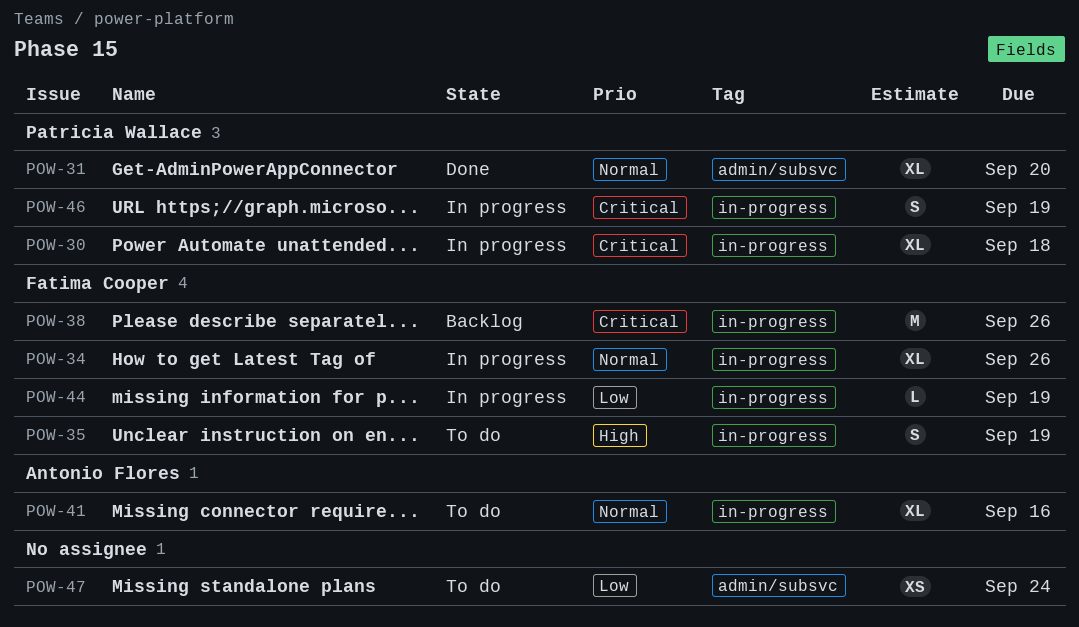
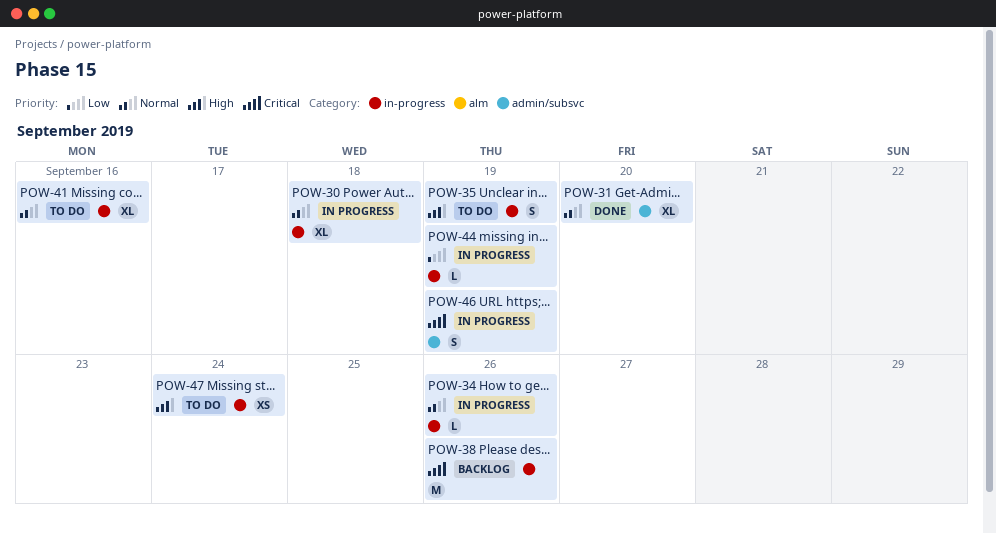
POW-30, priority: Critical -> Normal
POW-34, estimate: XL -> L
POW-46, label: in-progress -> admin/subsvc
POW-47, priority: Low -> High
POW-47, label: admin/subsvc -> in-progress

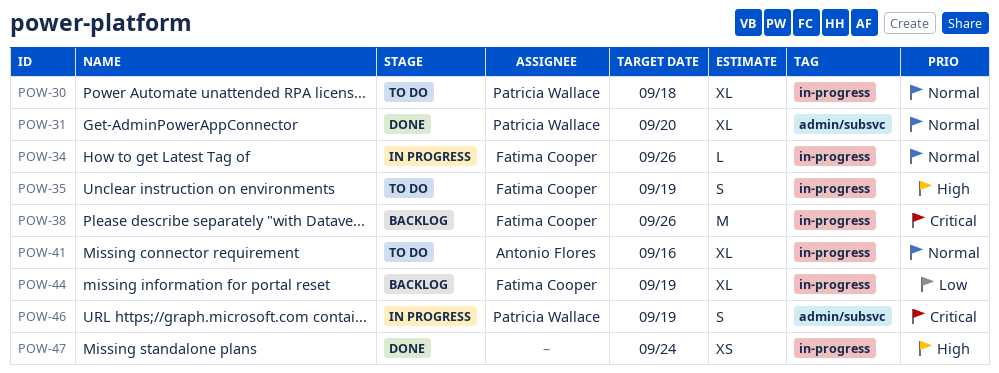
POW-30, status: In progress -> To do
POW-44, status: In progress -> Backlog
POW-44, estimate: L -> XL
POW-47, status: To do -> Done

